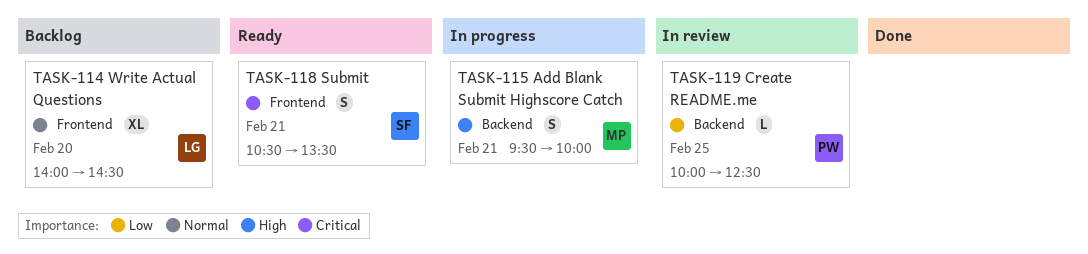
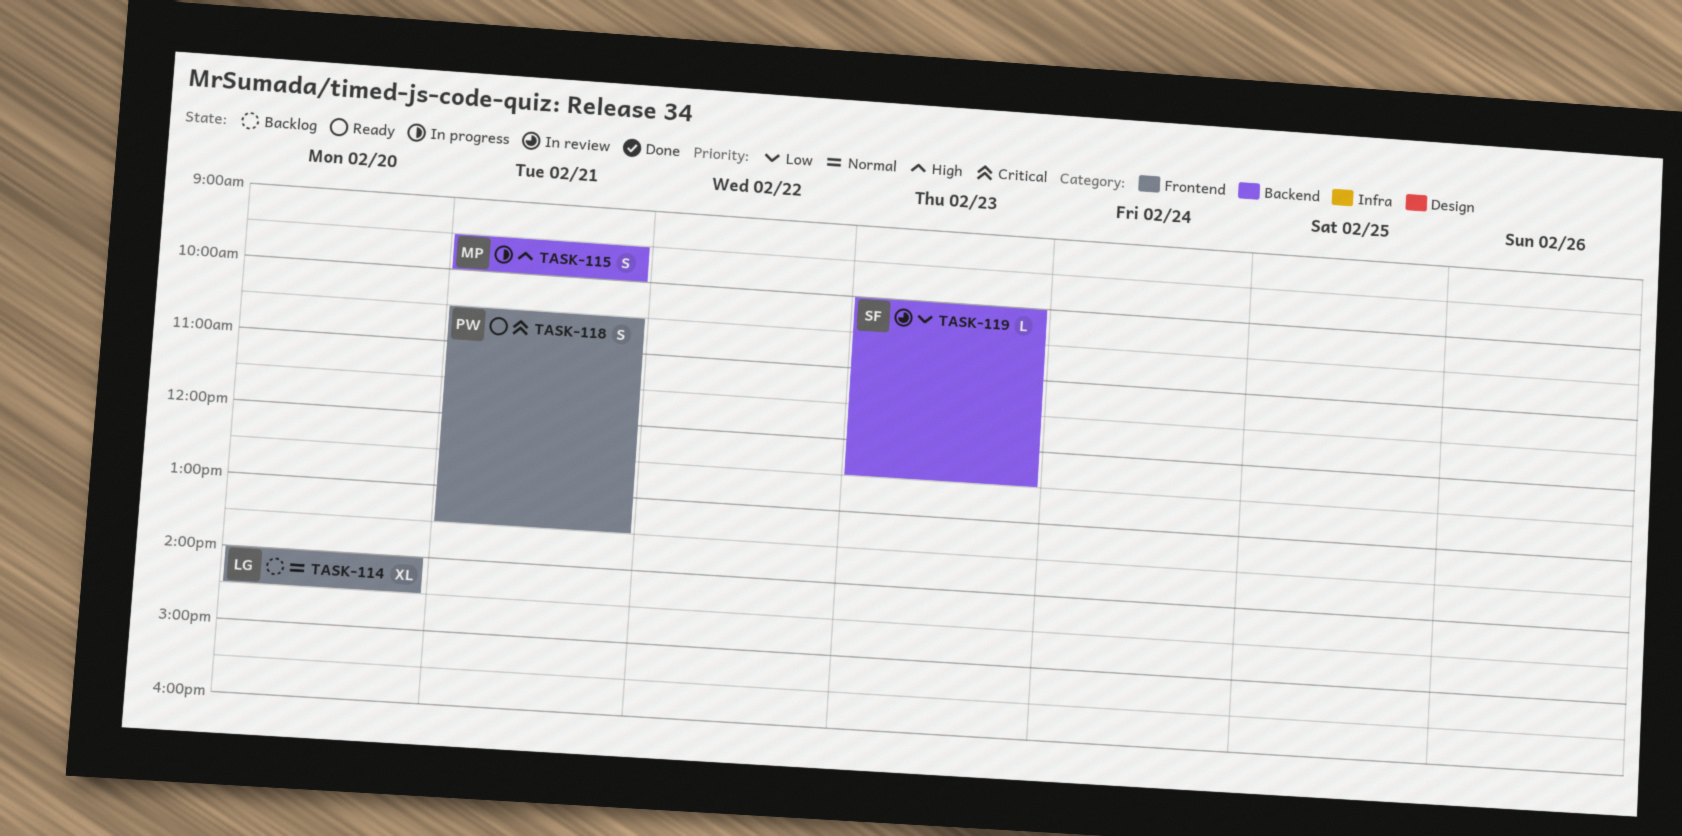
TASK-118, owner: SF -> PW
TASK-119, owner: PW -> SF
TASK-119, day: Feb 25 -> Feb 23

